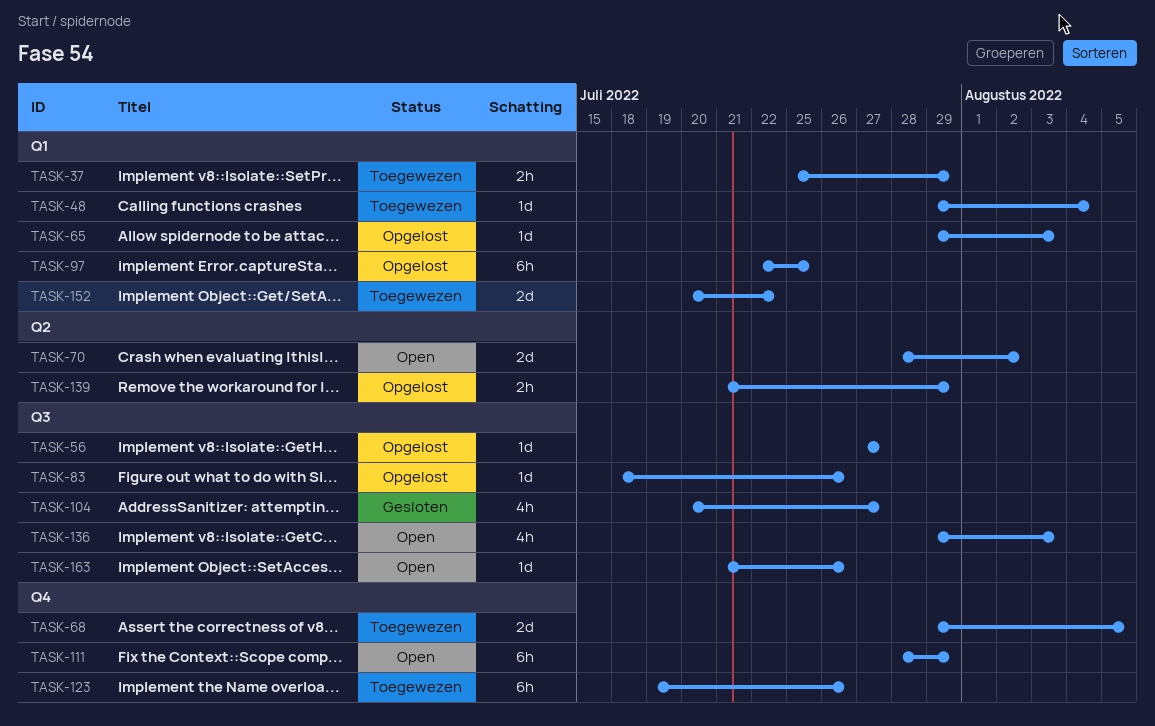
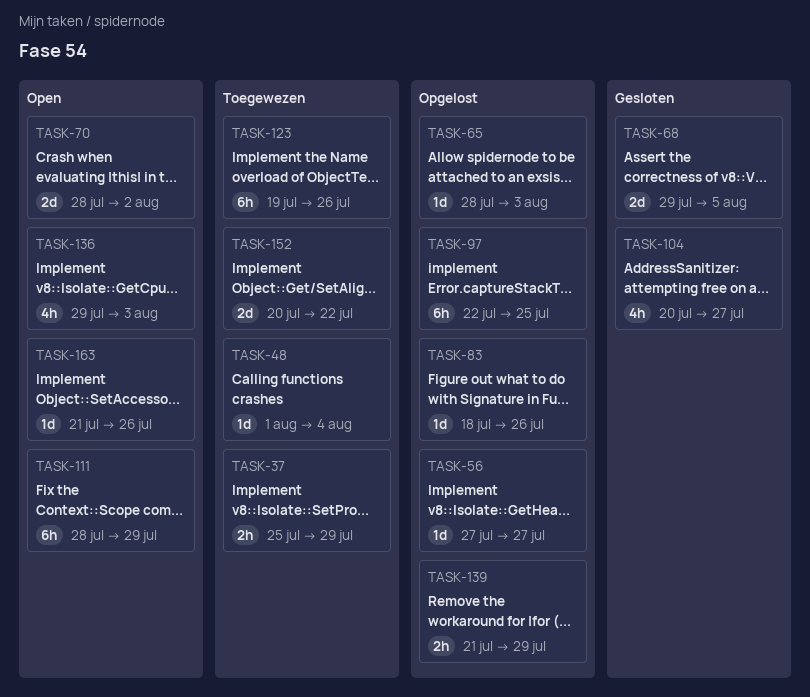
TASK-48, start: Jul 29 -> Aug 1
TASK-65, start: Jul 29 -> Jul 28
TASK-68, status: Toegewezen -> Gesloten

